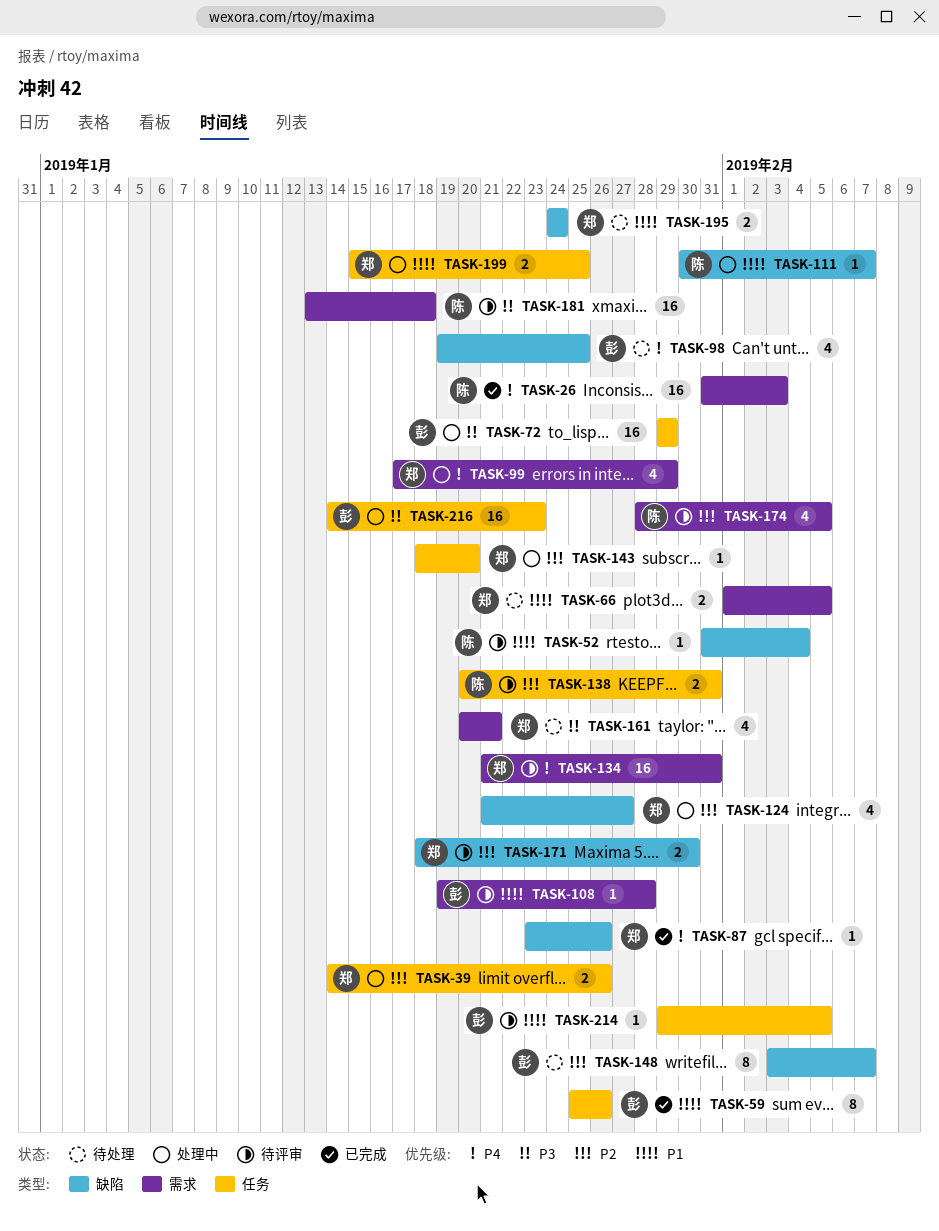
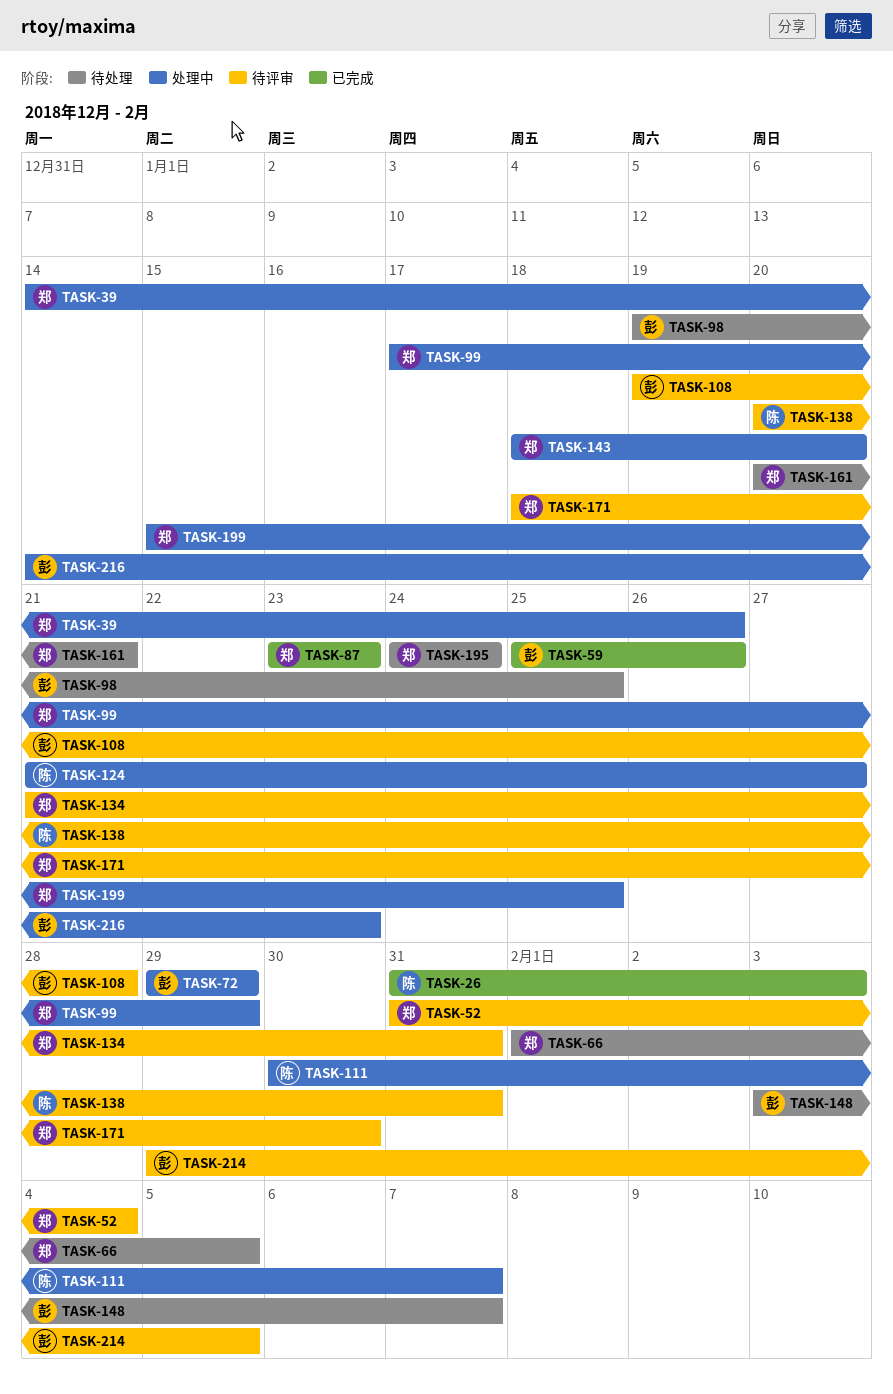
TASK-52, owner: 陈 -> 郑
TASK-87, due: Jan 26 -> Jan 23
TASK-124, owner: 郑 -> 陈
TASK-174: present -> none
TASK-181: present -> none

